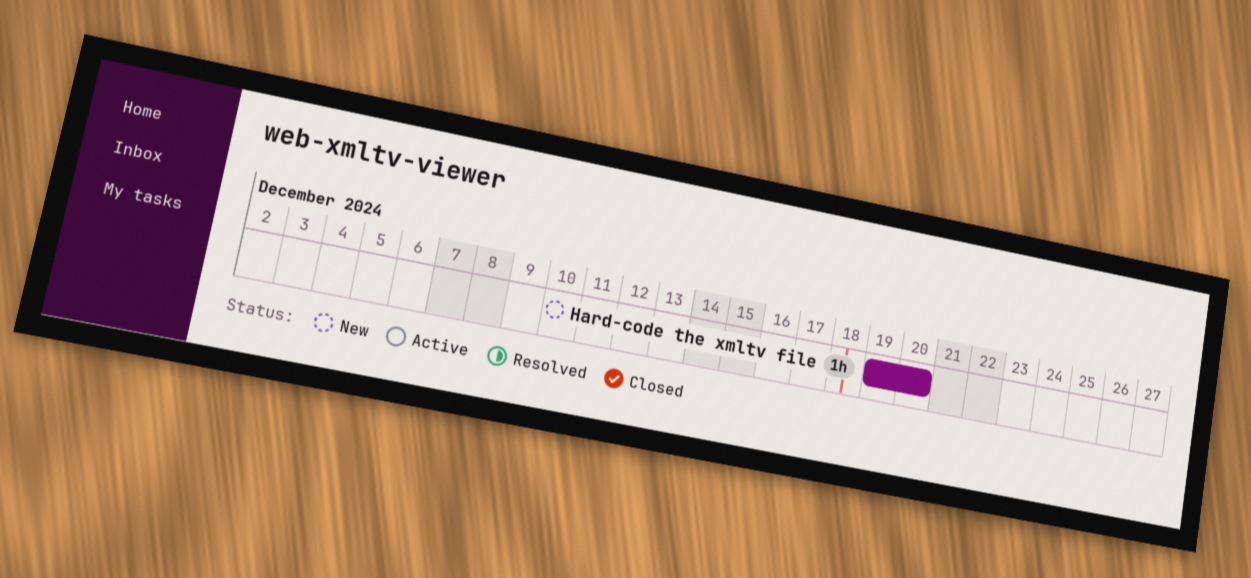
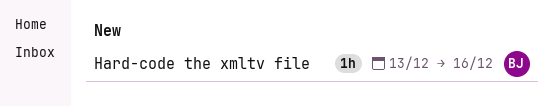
Hard-code the xmltv file, start: Dec 19 -> Dec 13
Hard-code the xmltv file, due: Dec 20 -> Dec 16

